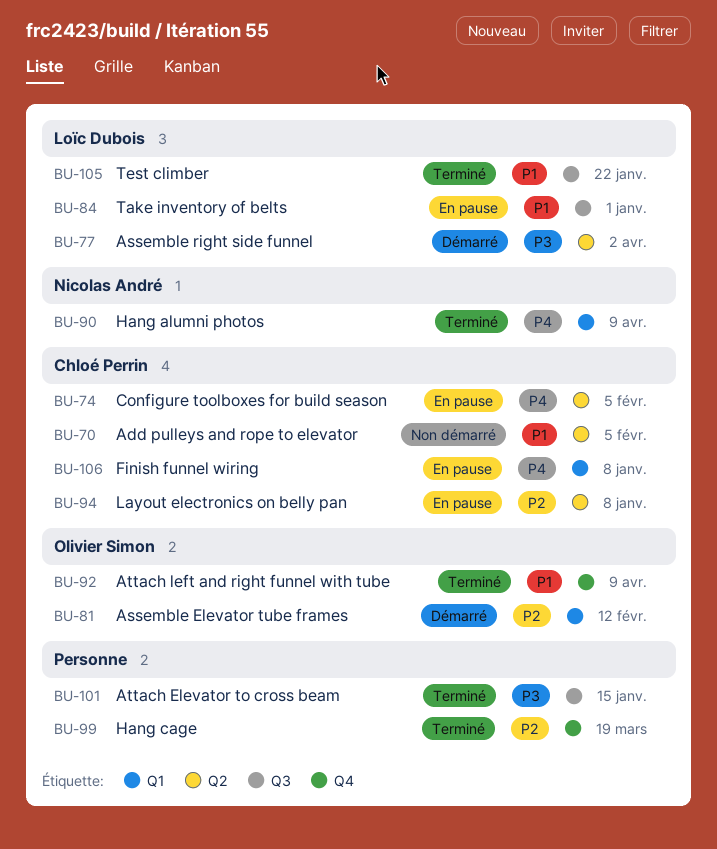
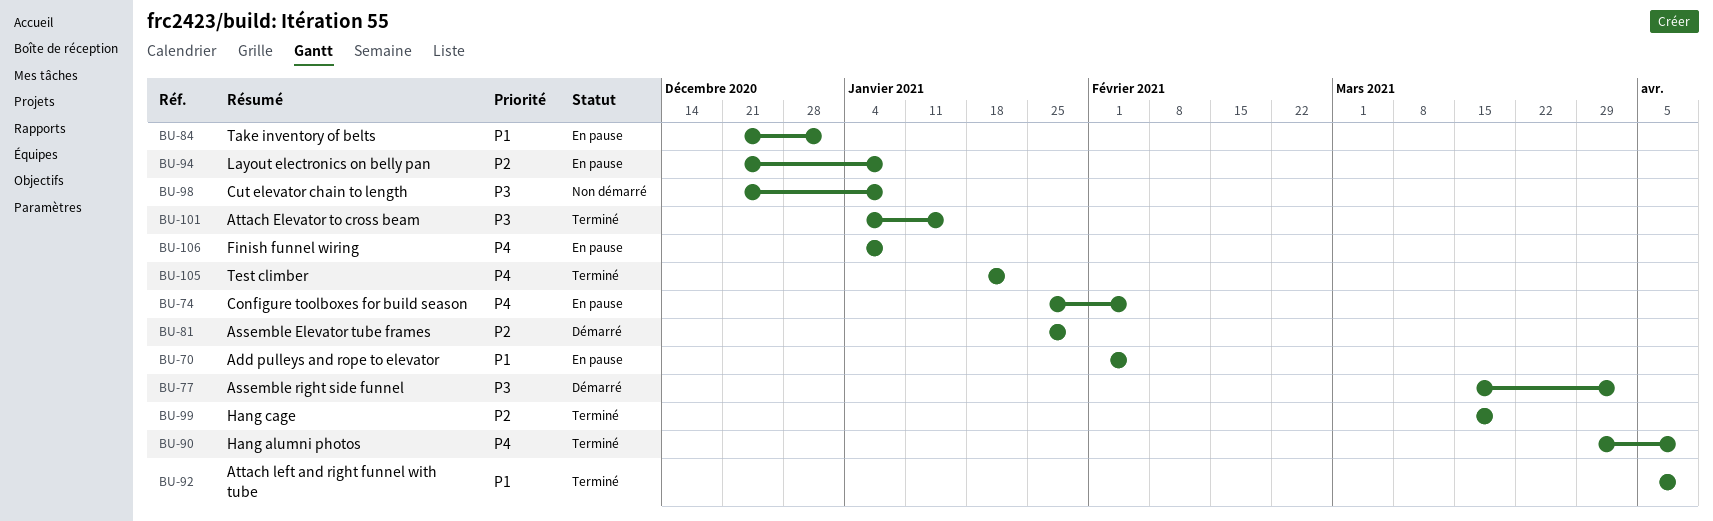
BU-70, status: Non démarré -> En pause
BU-81, due: Feb 12 -> Jan 29
BU-98: none -> present
BU-105, priority: P1 -> P4

